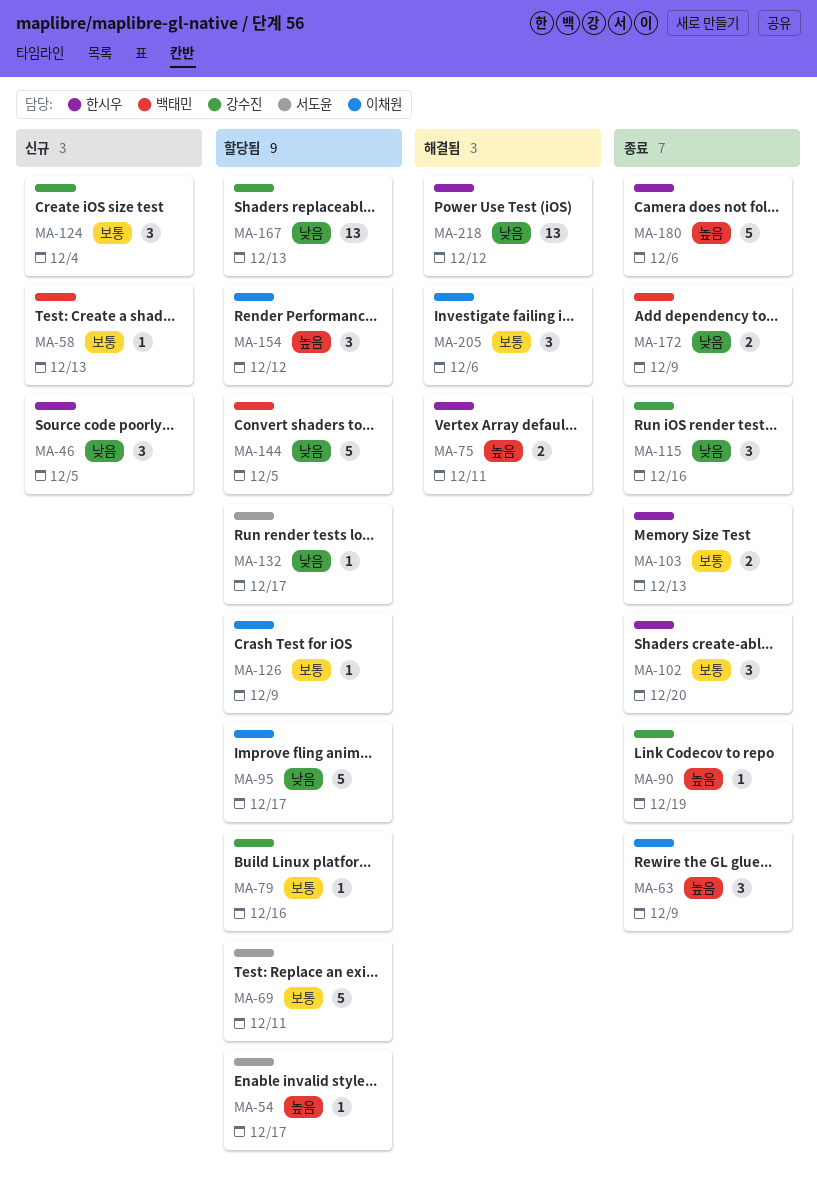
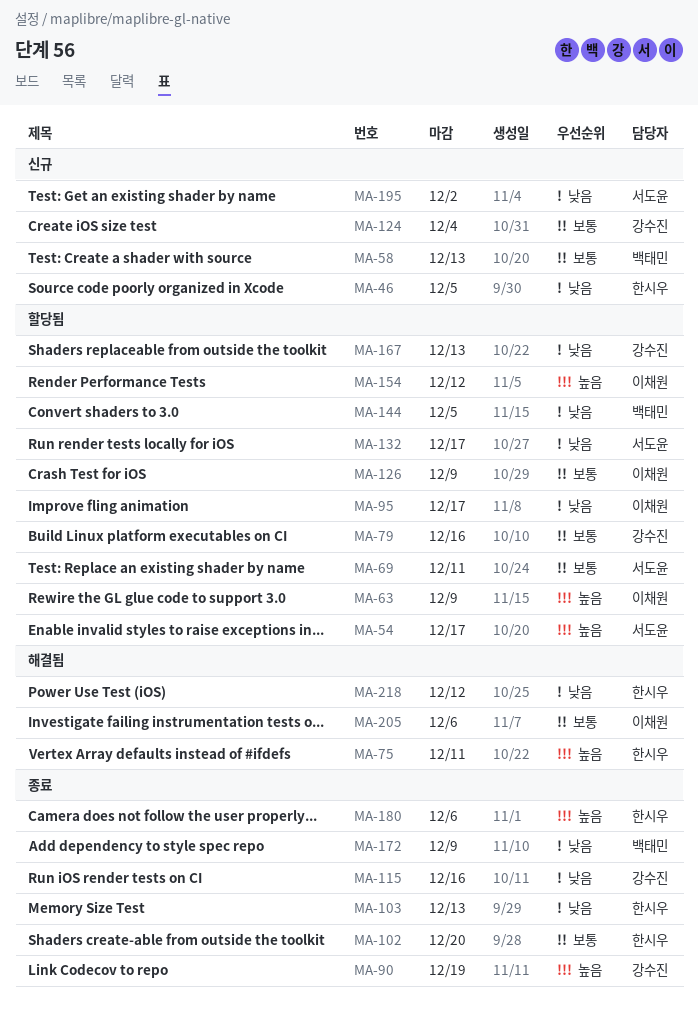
MA-63, status: 종료 -> 할당됨
MA-103, priority: 보통 -> 낮음
MA-195: none -> present

